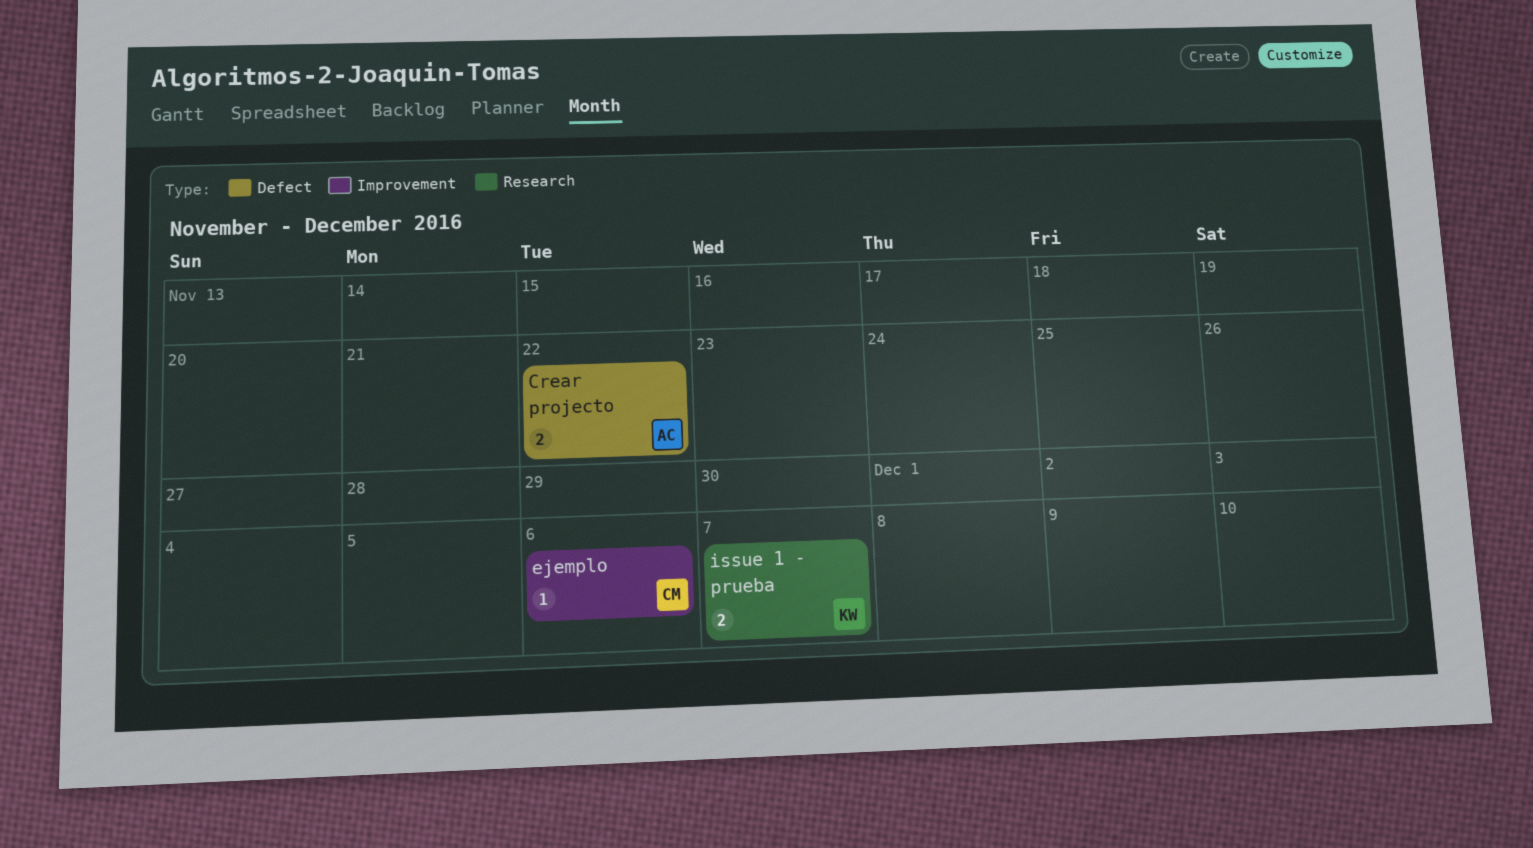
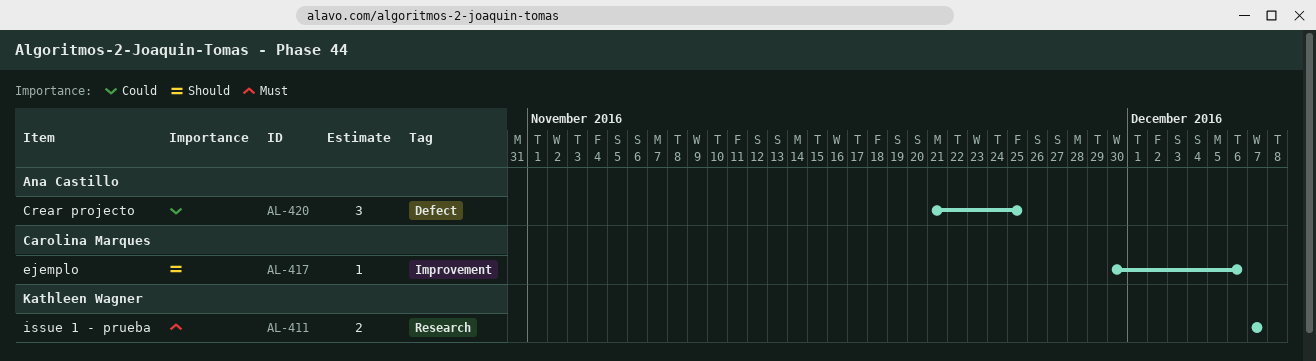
Crear projecto, estimate: 2 -> 3
Crear projecto, due: Nov 22 -> Nov 25

